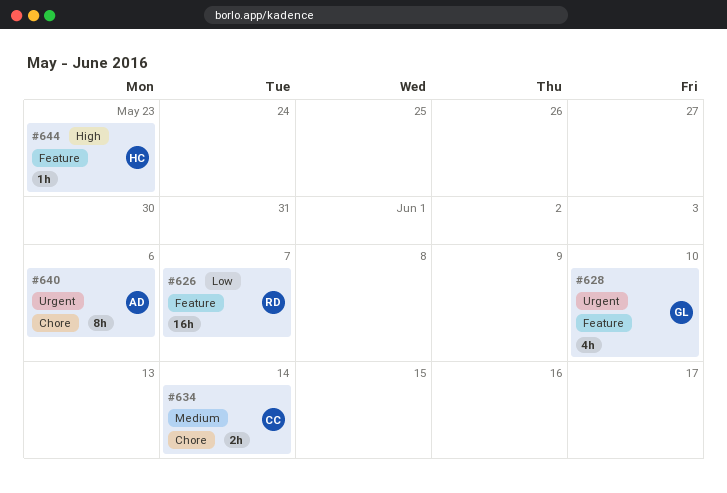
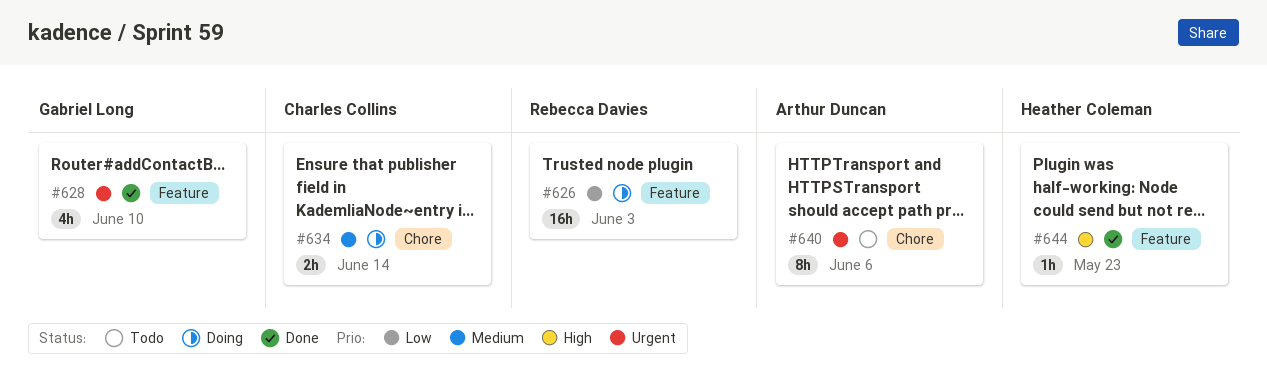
#626, due: Jun 7 -> Jun 3

